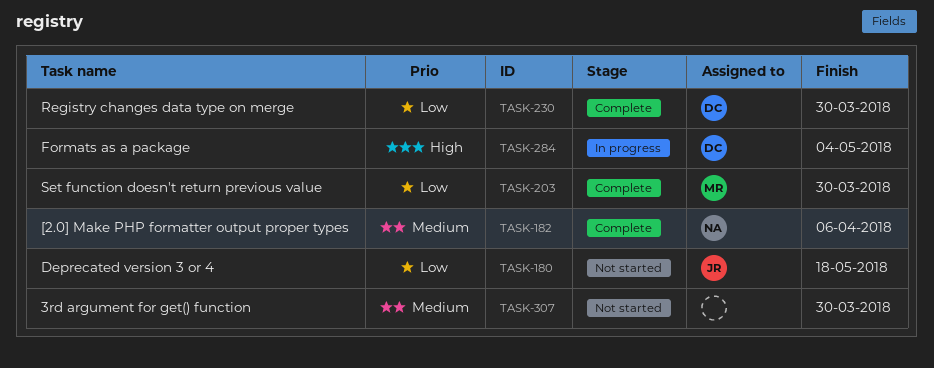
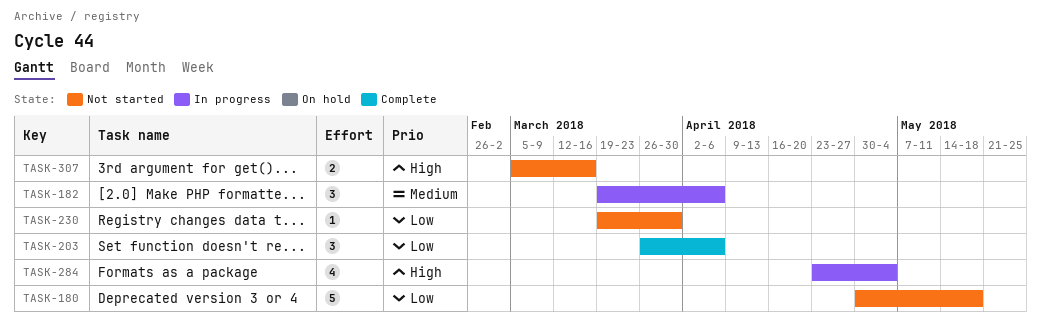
TASK-182, status: Complete -> In progress
TASK-203, due: Mar 30 -> Apr 6
TASK-230, status: Complete -> Not started
TASK-307, priority: Medium -> High
TASK-307, due: Mar 30 -> Mar 16

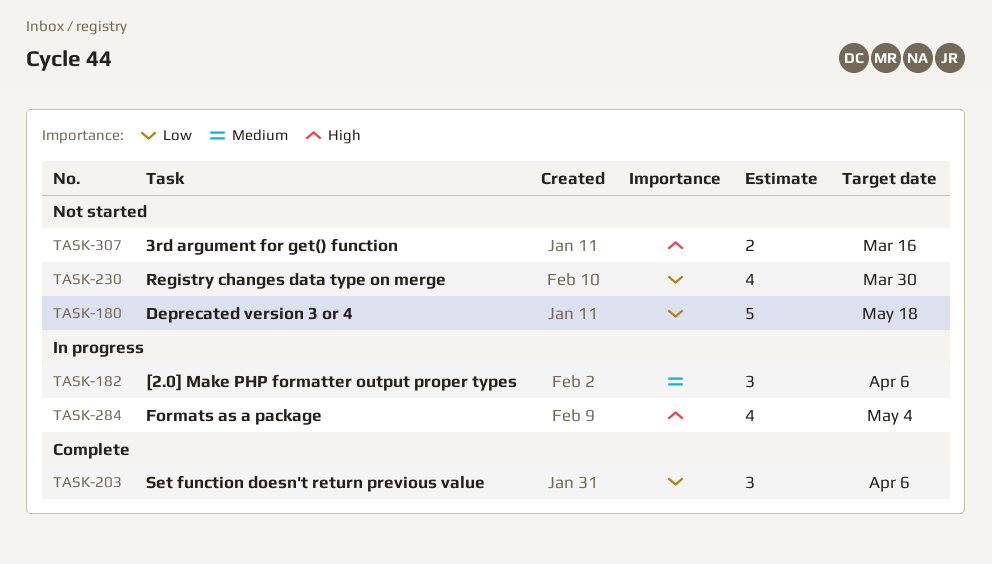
TASK-230, estimate: 1 -> 4

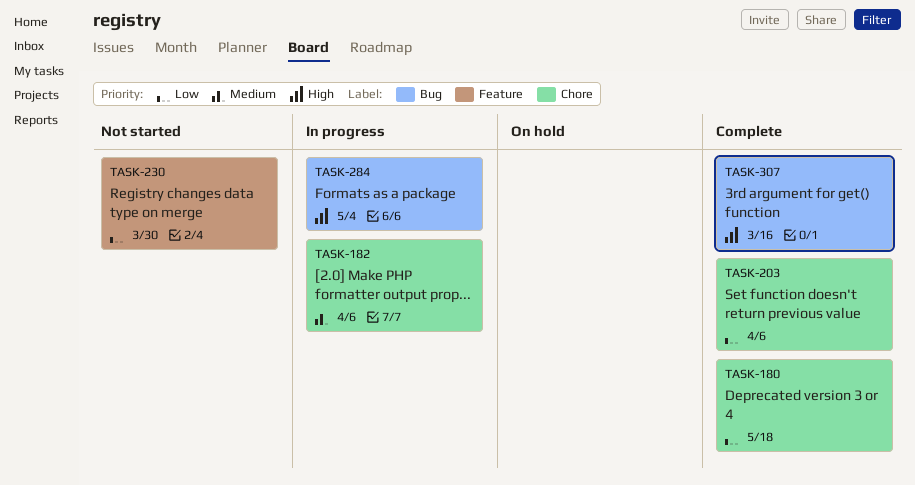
TASK-180, status: Not started -> Complete
TASK-307, status: Not started -> Complete

